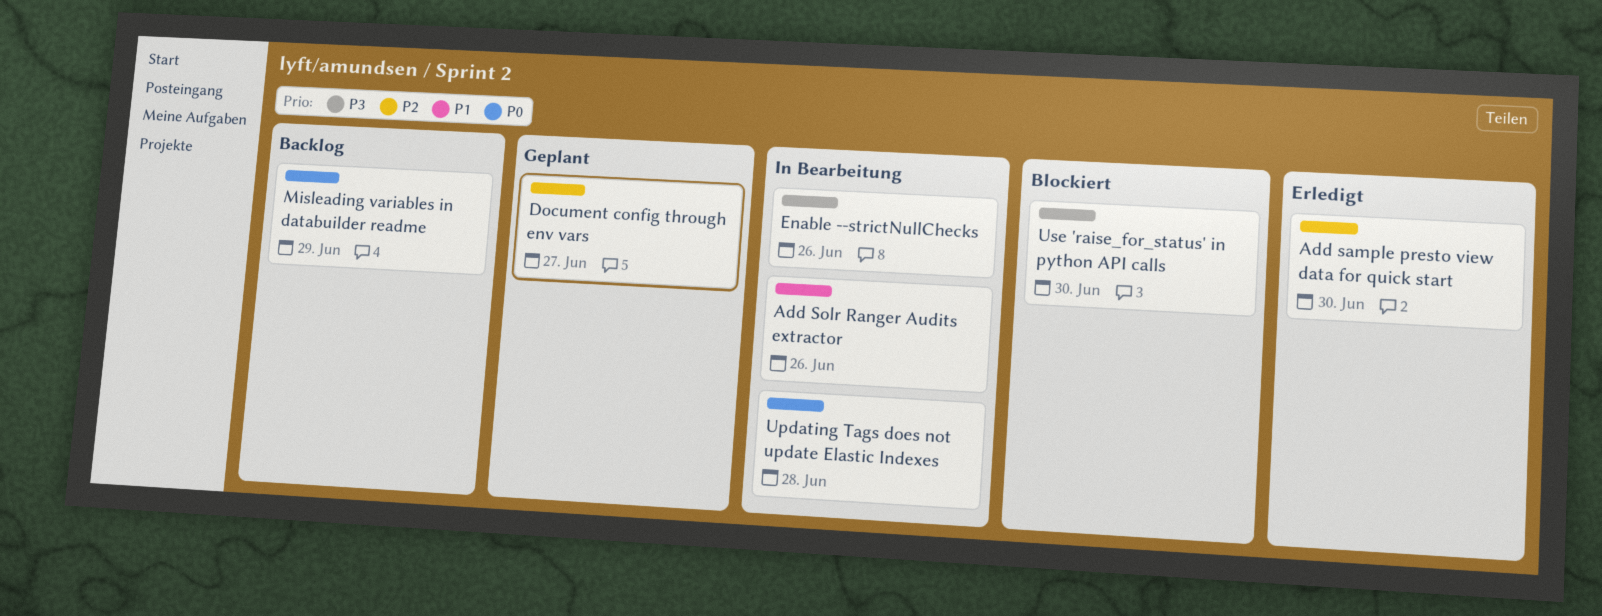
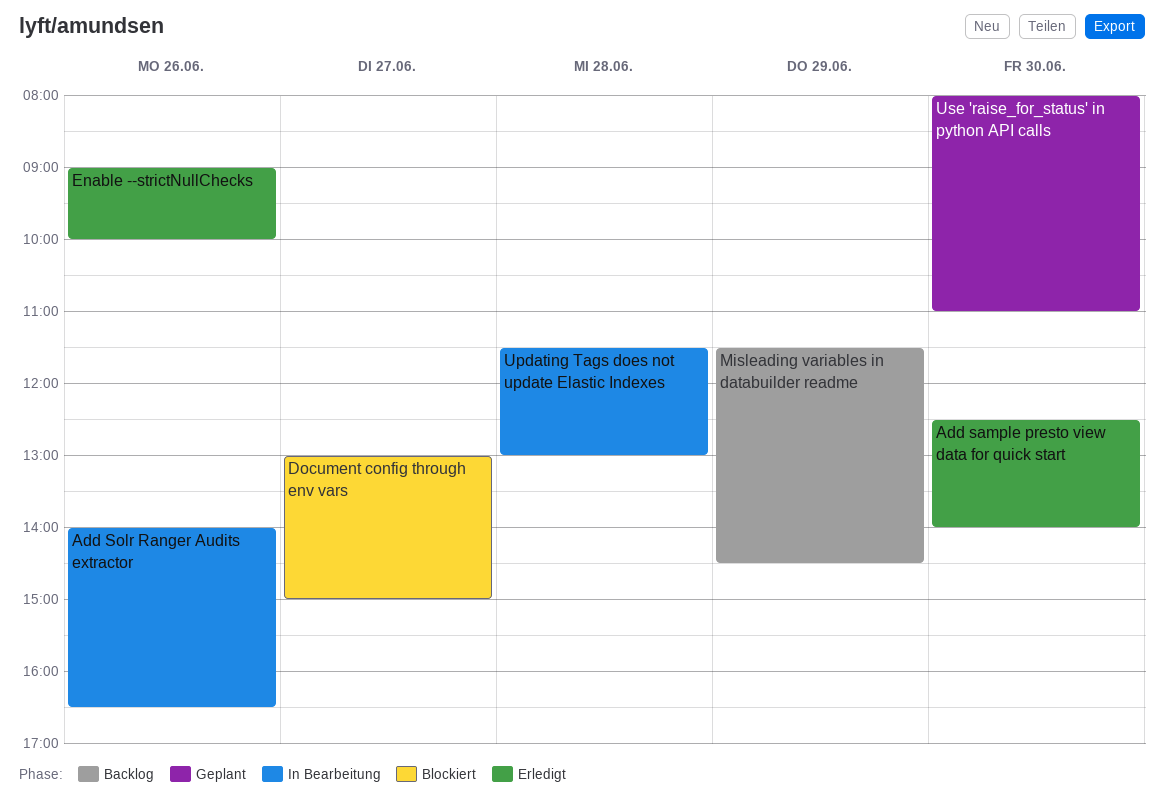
Document config through env vars, status: Geplant -> Blockiert
Enable --strictNullChecks, status: In Bearbeitung -> Erledigt
Use 'raise_for_status' in python API calls, status: Blockiert -> Geplant

